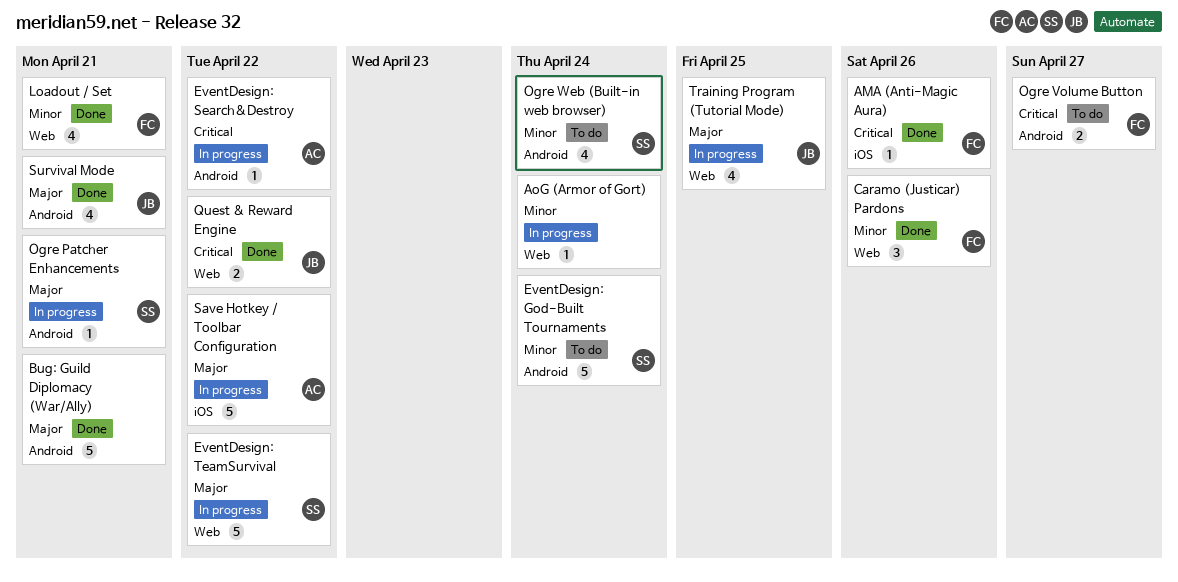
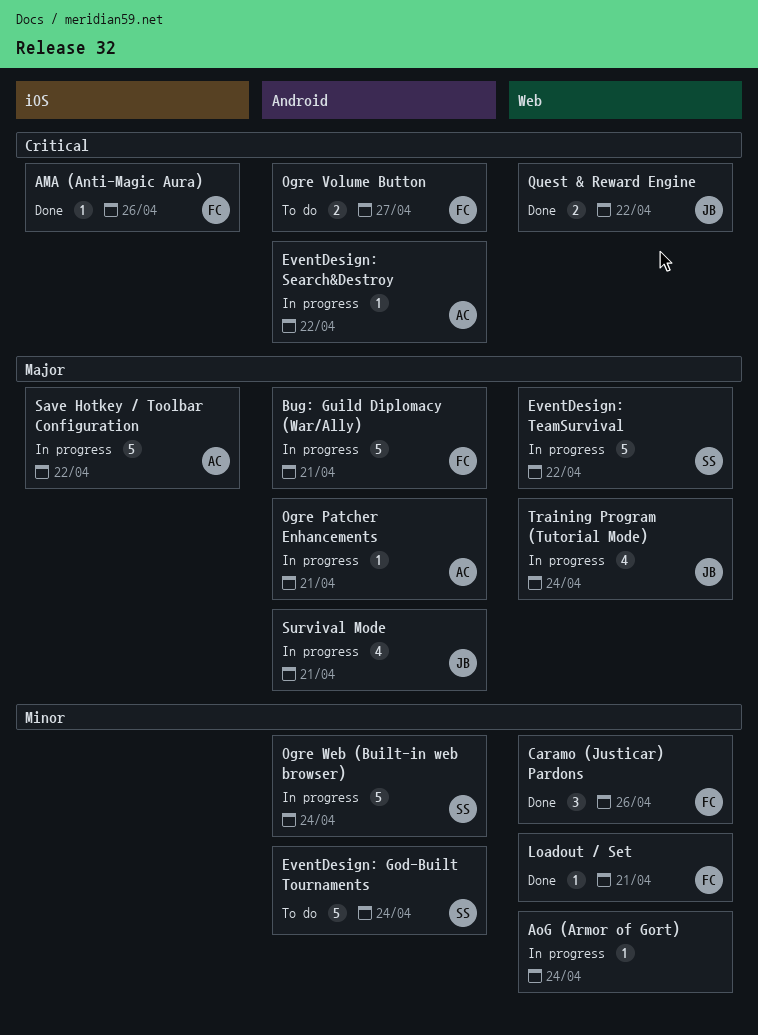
Bug: Guild Diplomacy (War/Ally), status: Done -> In progress
Bug: Guild Diplomacy (War/Ally), owner: none -> FC
Loadout / Set, estimate: 4 -> 1
Ogre Patcher Enhancements, owner: SS -> AC
Ogre Web (Built-in web browser), status: To do -> In progress
Ogre Web (Built-in web browser), estimate: 4 -> 5
Survival Mode, status: Done -> In progress
Training Program (Tutorial Mode), due: Apr 25 -> Apr 24

